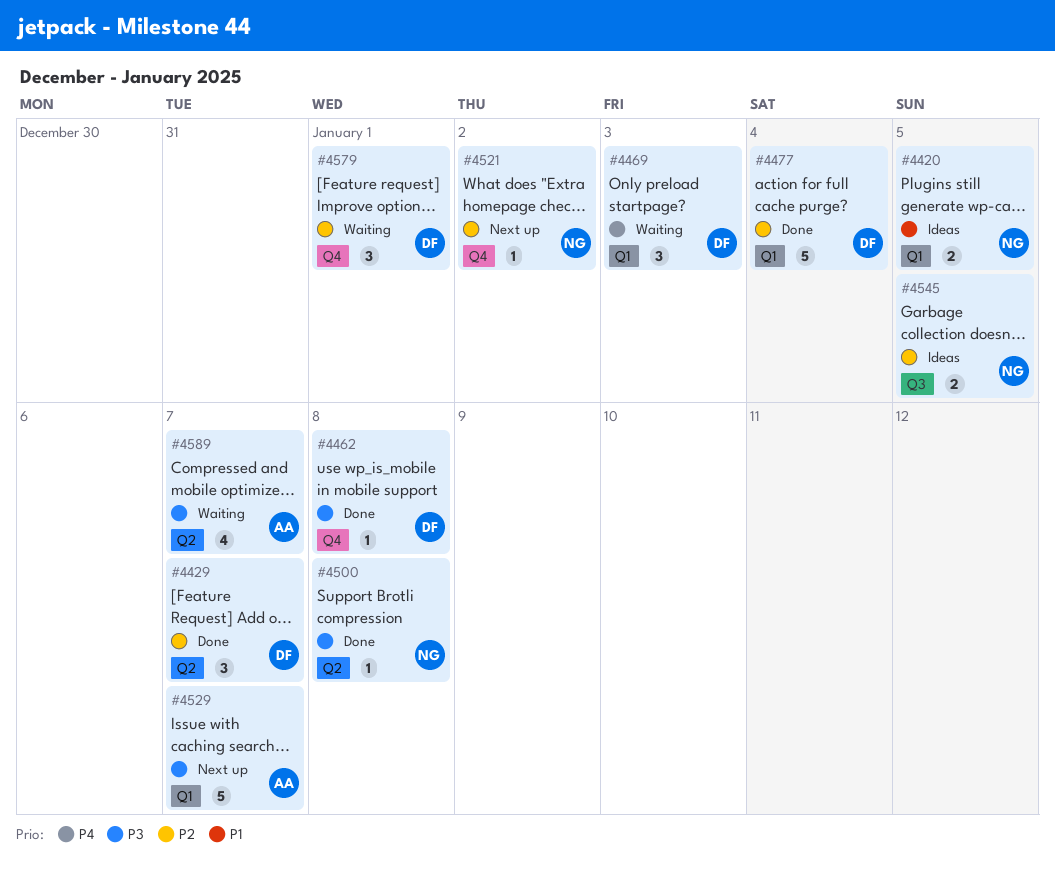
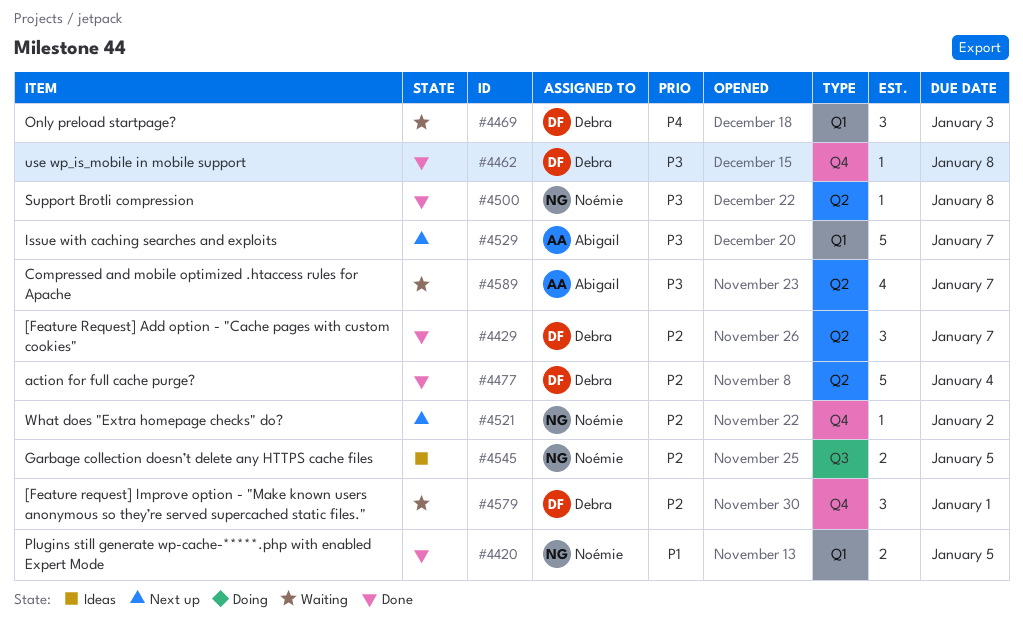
#4420, status: Ideas -> Done
#4477, label: Q1 -> Q2

